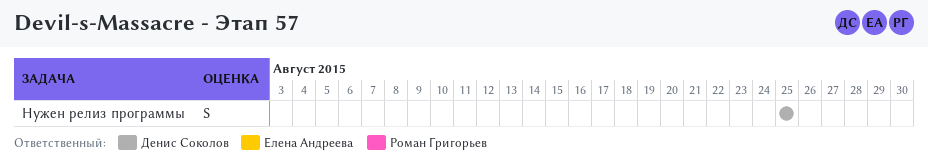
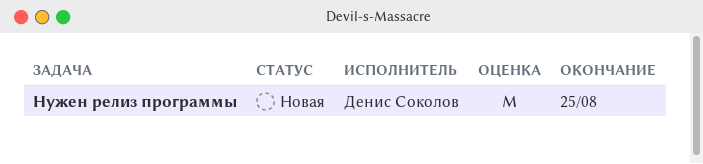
Нужен релиз программы, estimate: S -> M

